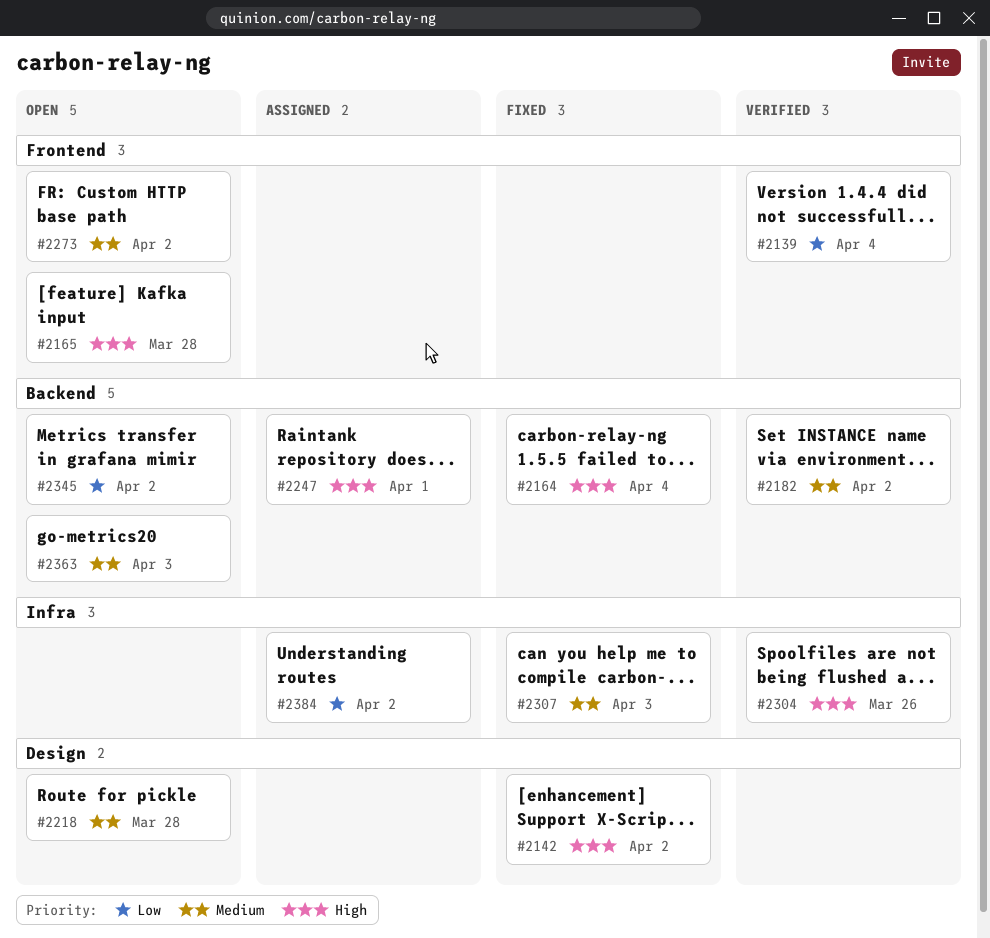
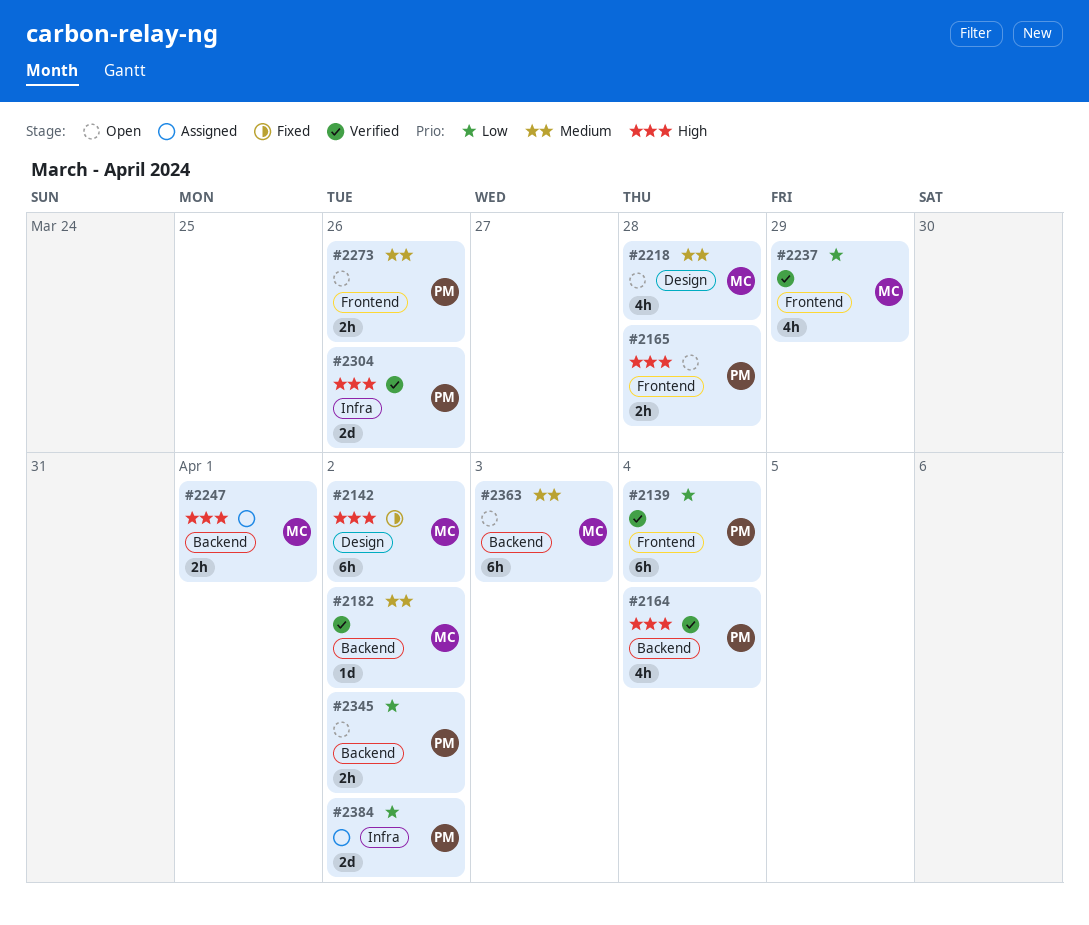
#2164, status: Fixed -> Verified
#2237: none -> present
#2273, due: Apr 2 -> Mar 26
#2307: present -> none

